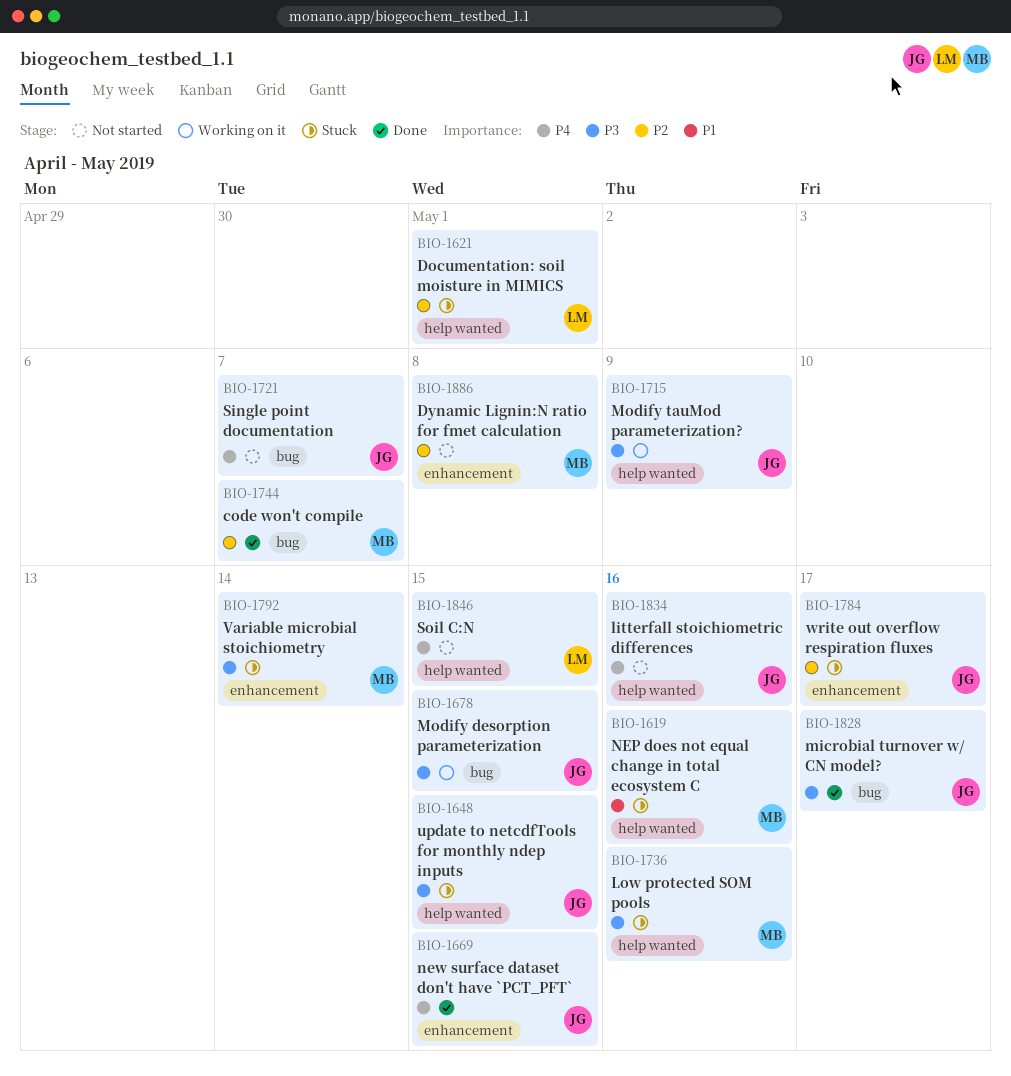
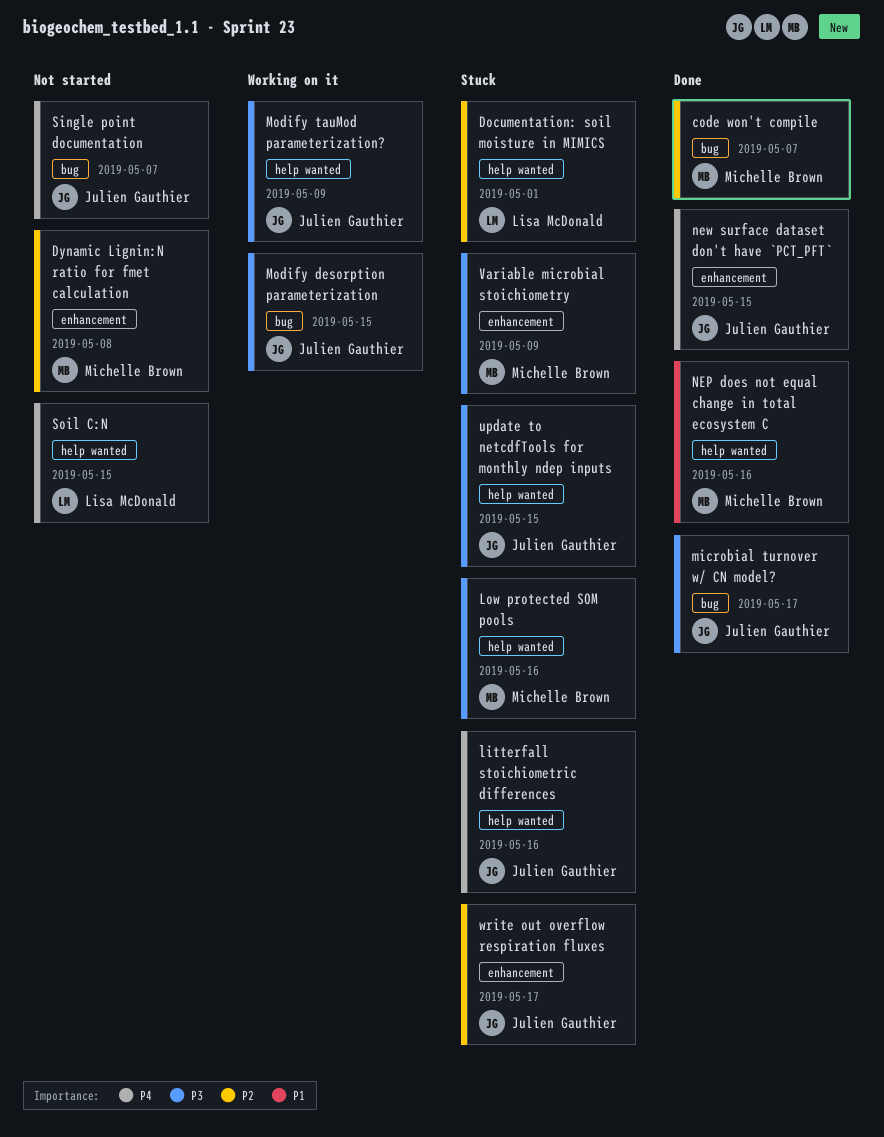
litterfall stoichiometric differences, status: Not started -> Stuck
NEP does not equal change in total ecosystem C, status: Stuck -> Done
Variable microbial stoichiometry, due: May 14 -> May 9

